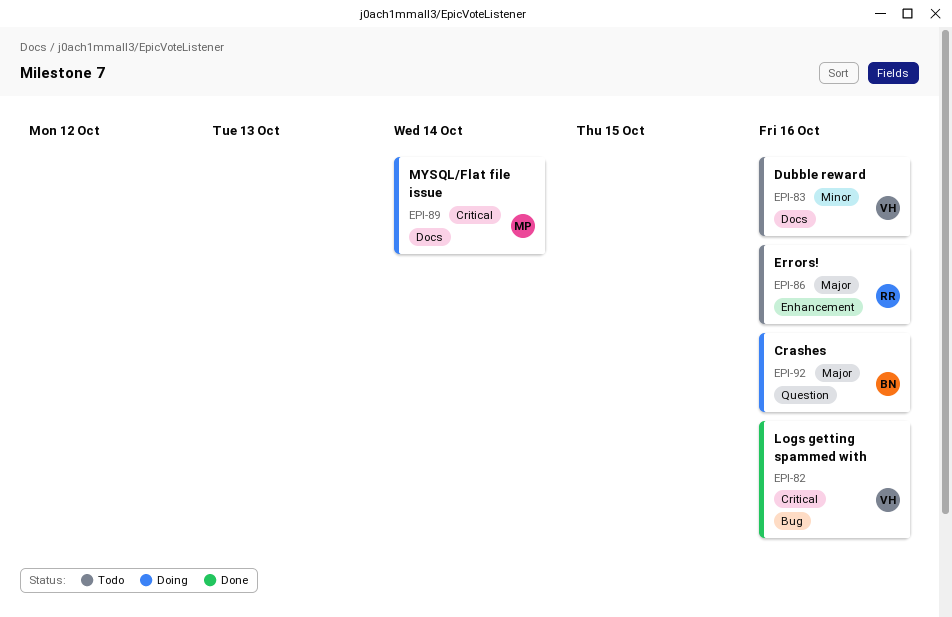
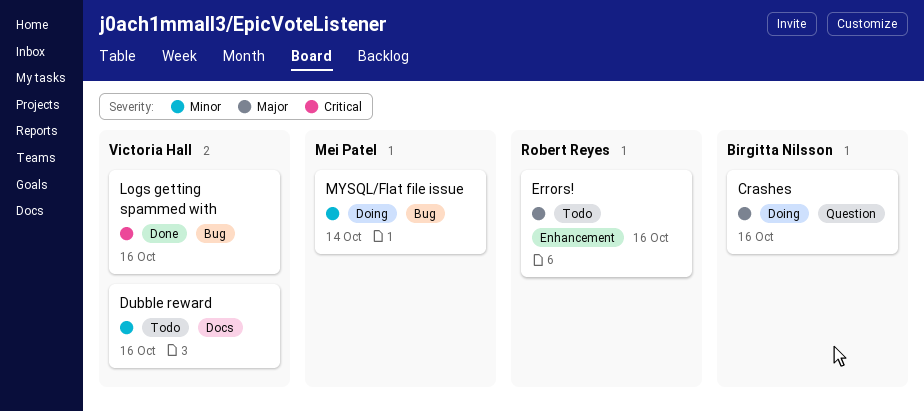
MYSQL/Flat file issue, priority: Critical -> Minor
MYSQL/Flat file issue, label: Docs -> Bug

